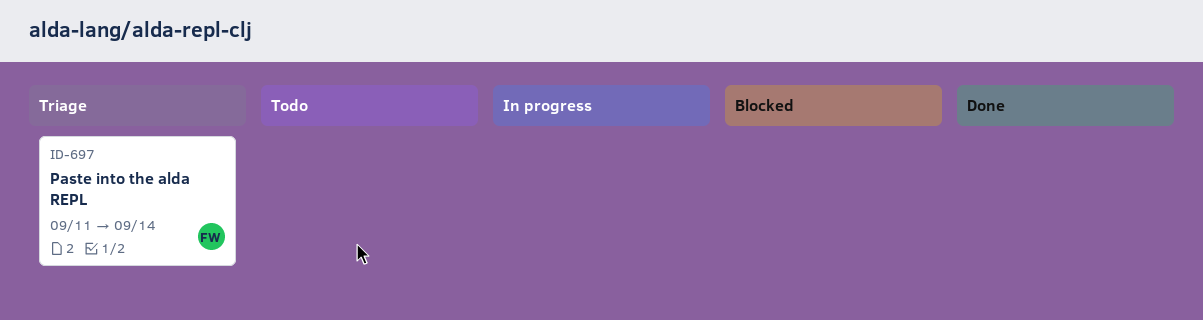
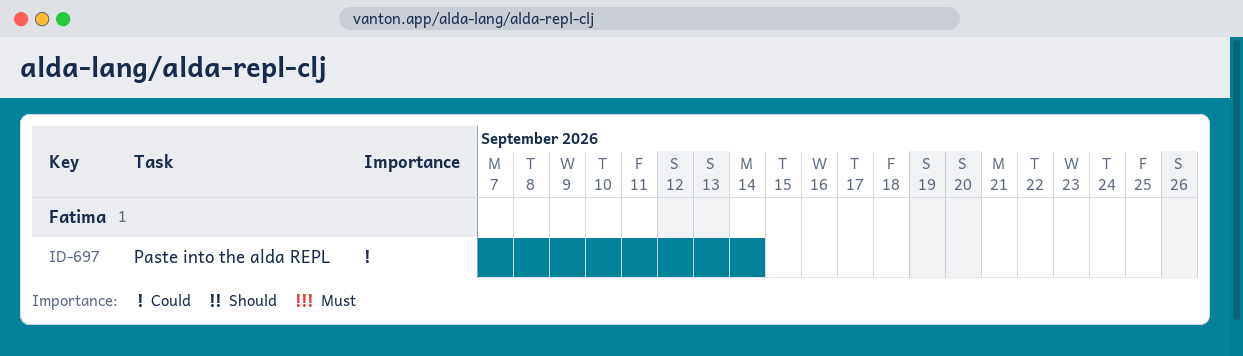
ID-697, start: Sep 11 -> Sep 7

